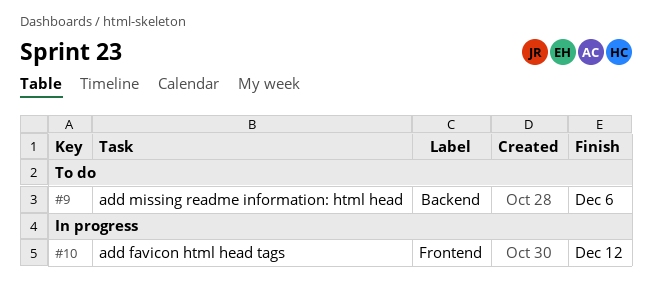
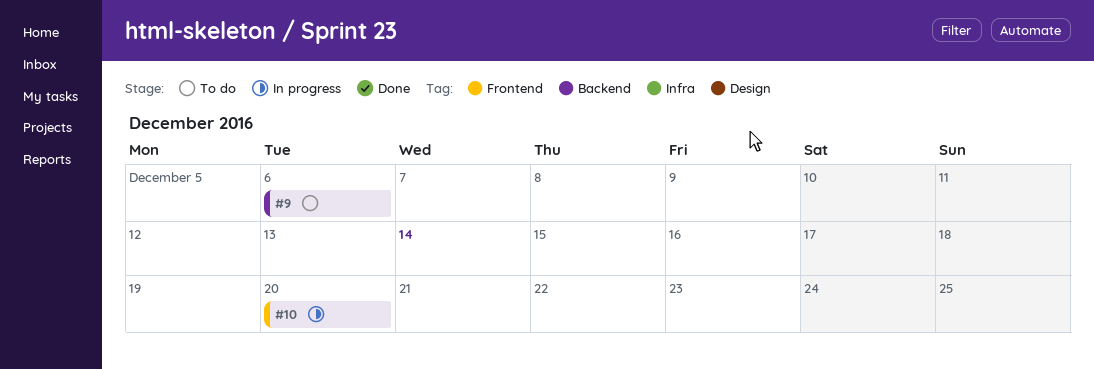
#10, due: Dec 12 -> Dec 20

